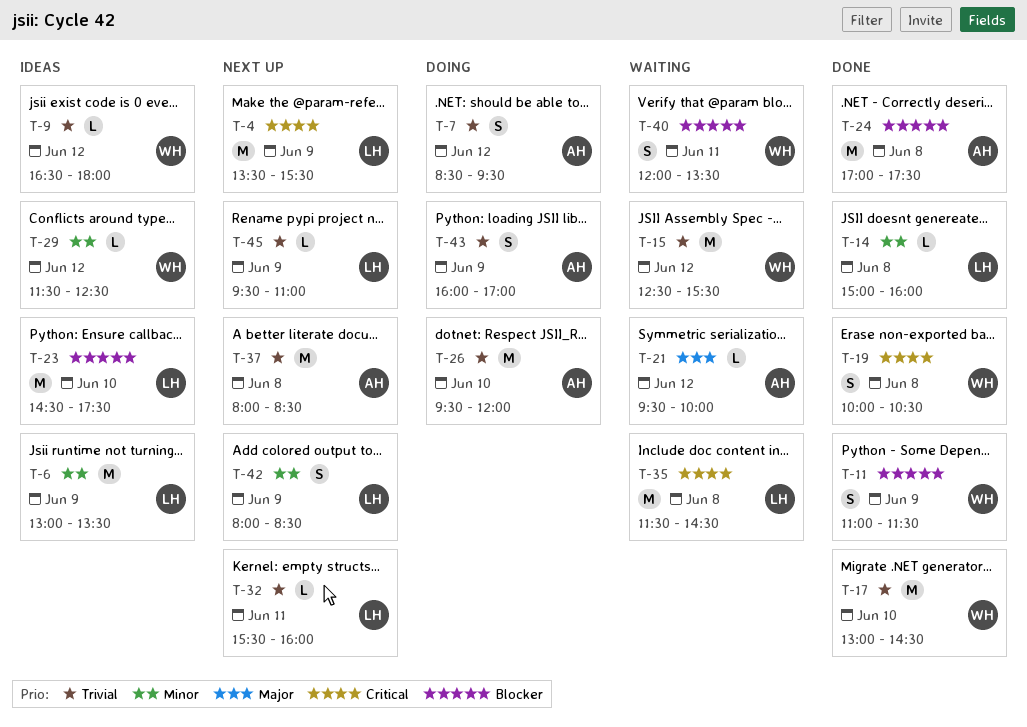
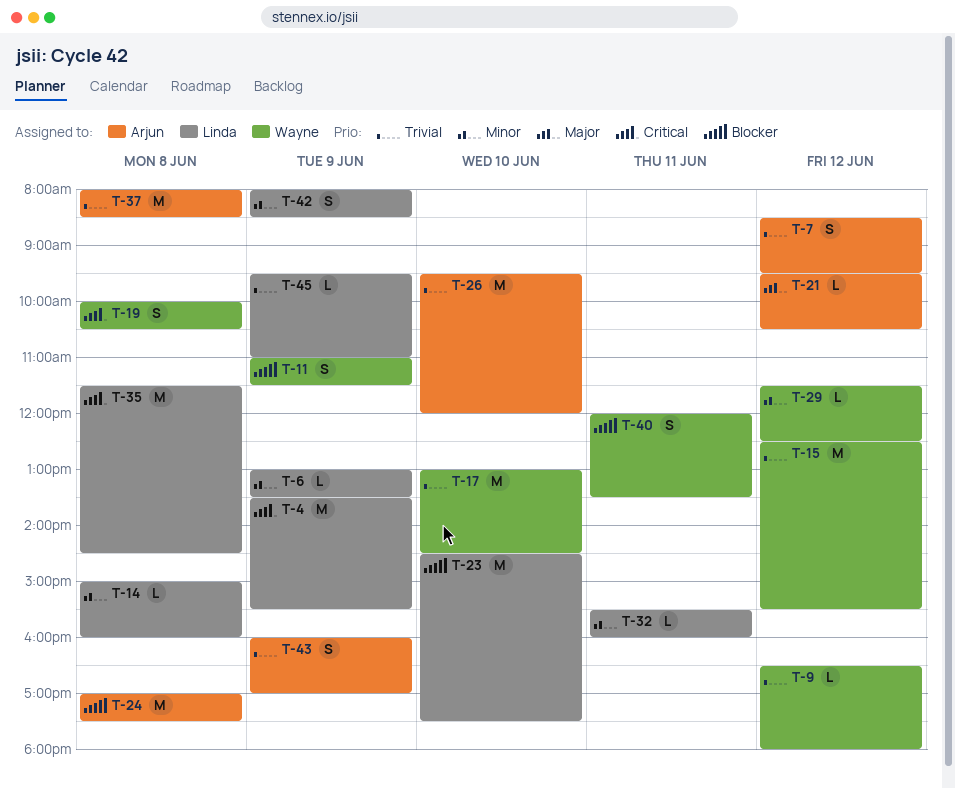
T-6, estimate: M -> L
T-21, ends: 10:00 -> 10:30
T-32, priority: Trivial -> Minor

